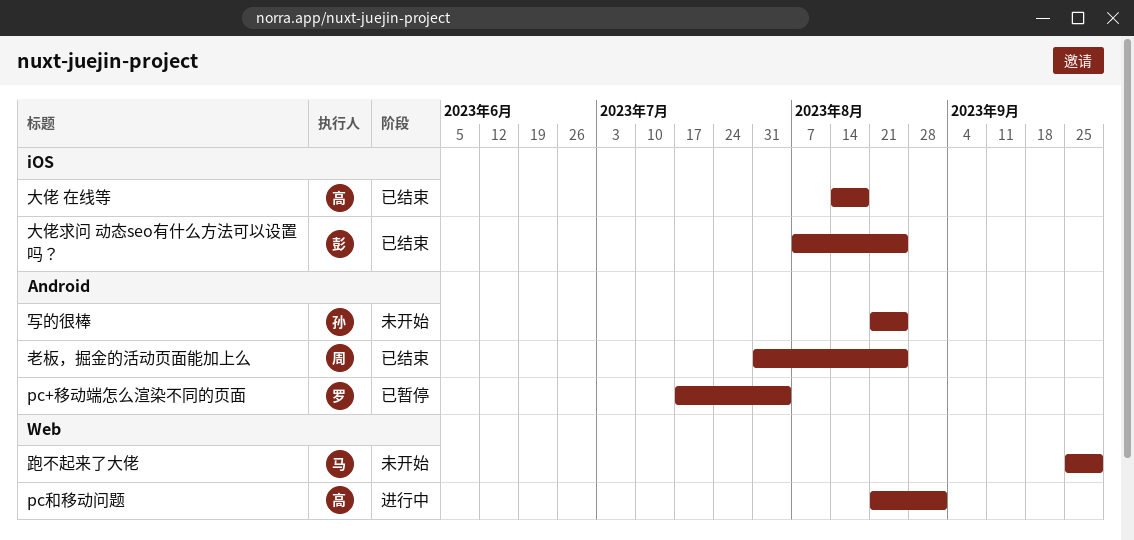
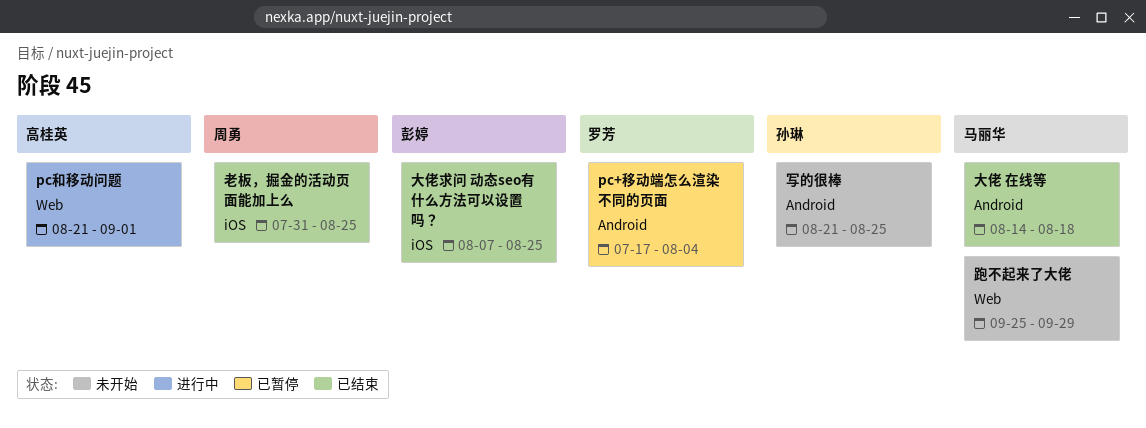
大佬 在线等, owner: 高桂英 -> 马丽华
大佬 在线等, label: iOS -> Android
老板，掘金的活动页面能加上么, label: Android -> iOS

